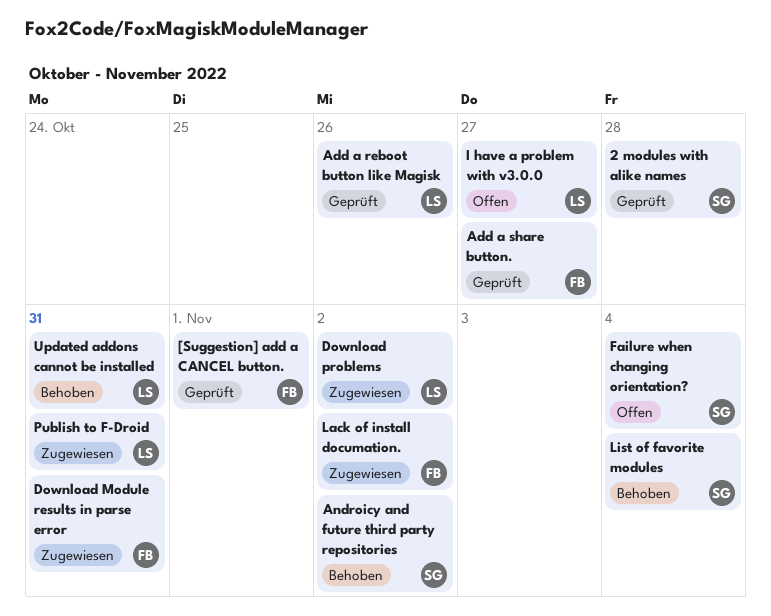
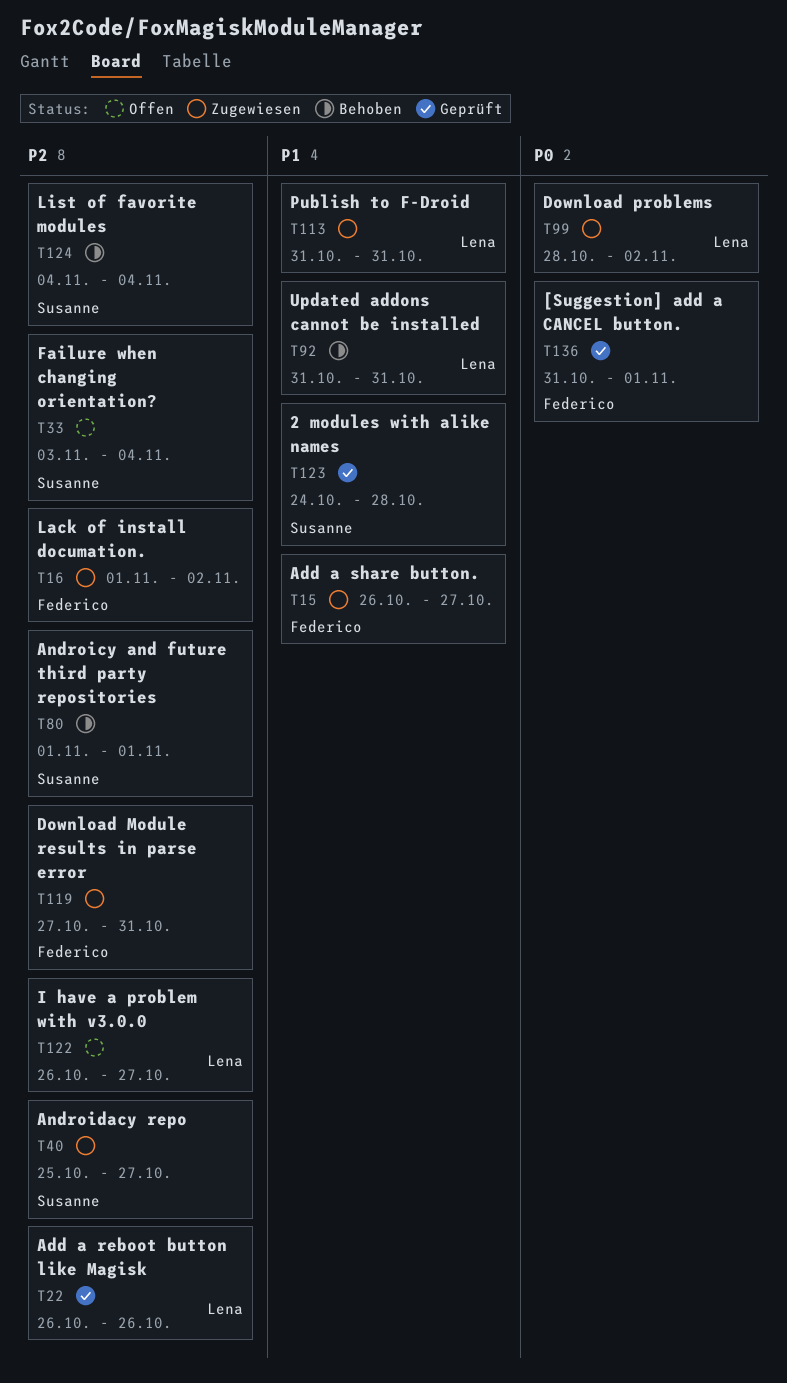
Add a share button., status: Geprüft -> Zugewiesen
Androicy and future third party repositories, due: Nov 2 -> Nov 1
Androidacy repo: none -> present

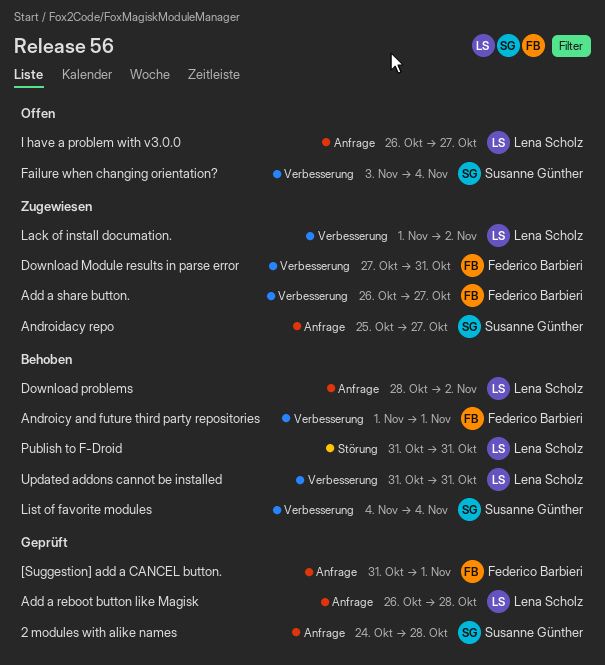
Add a reboot button like Magisk, due: Oct 26 -> Oct 28
Androicy and future third party repositories, owner: Susanne Günther -> Federico Barbieri
Download problems, status: Zugewiesen -> Behoben
Lack of install documation., owner: Federico Barbieri -> Lena Scholz
Publish to F-Droid, status: Zugewiesen -> Behoben

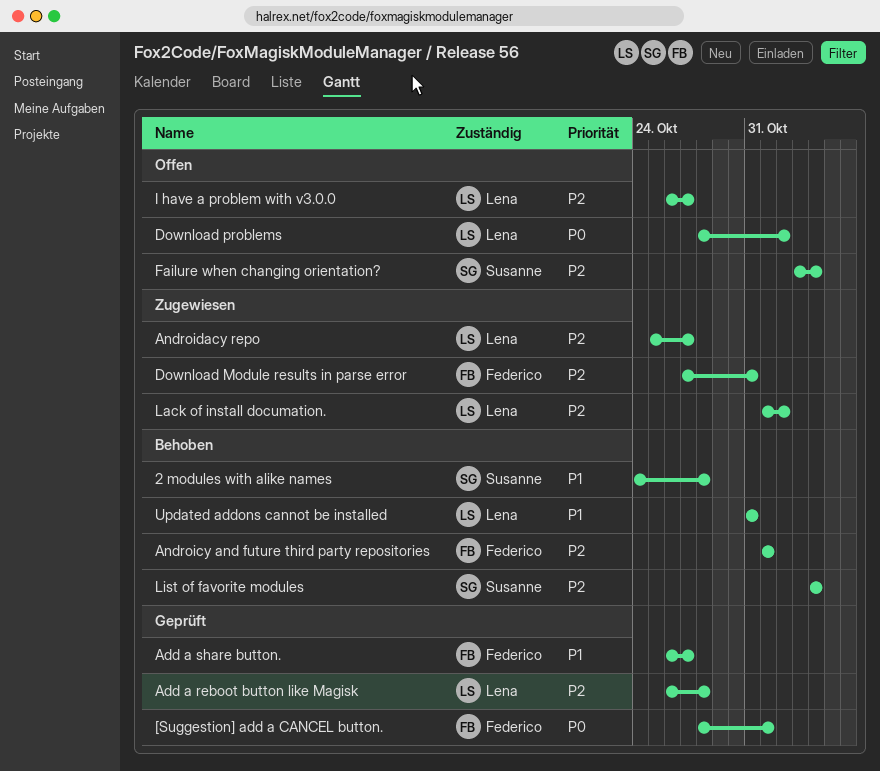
2 modules with alike names, status: Geprüft -> Behoben
[Suggestion] add a CANCEL button., start: Oct 31 -> Oct 28
Add a share button., status: Zugewiesen -> Geprüft
Androidacy repo, owner: Susanne Günther -> Lena Scholz
Download problems, status: Behoben -> Offen
Publish to F-Droid: present -> none

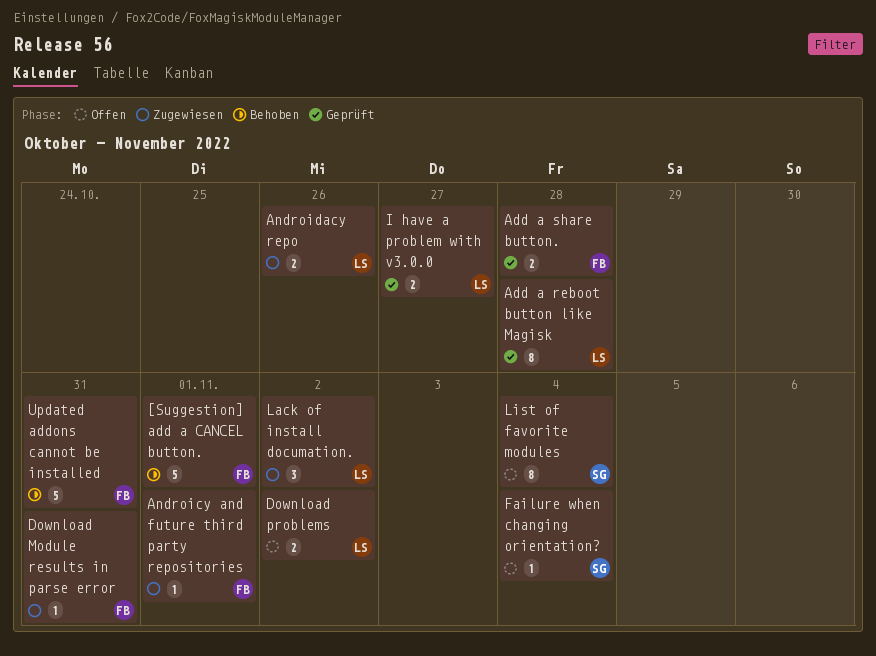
2 modules with alike names: present -> none
[Suggestion] add a CANCEL button., status: Geprüft -> Behoben
Add a share button., due: Oct 27 -> Oct 28
Androicy and future third party repositories, status: Behoben -> Zugewiesen
Androidacy repo, due: Oct 27 -> Oct 26
I have a problem with v3.0.0, status: Offen -> Geprüft
List of favorite modules, status: Behoben -> Offen
Updated addons cannot be installed, owner: Lena -> Federico

